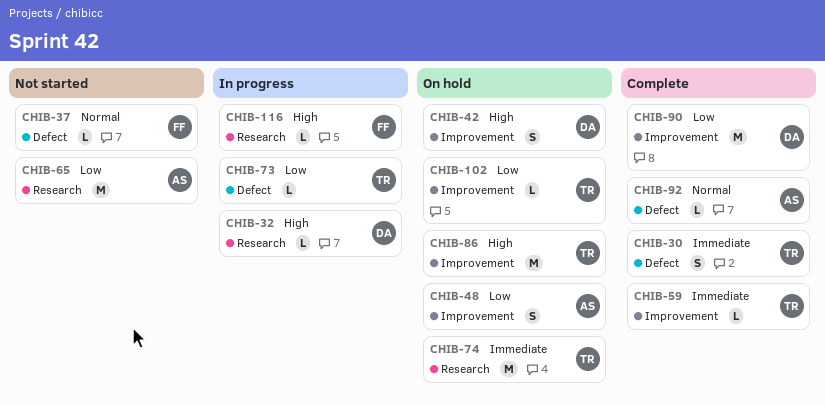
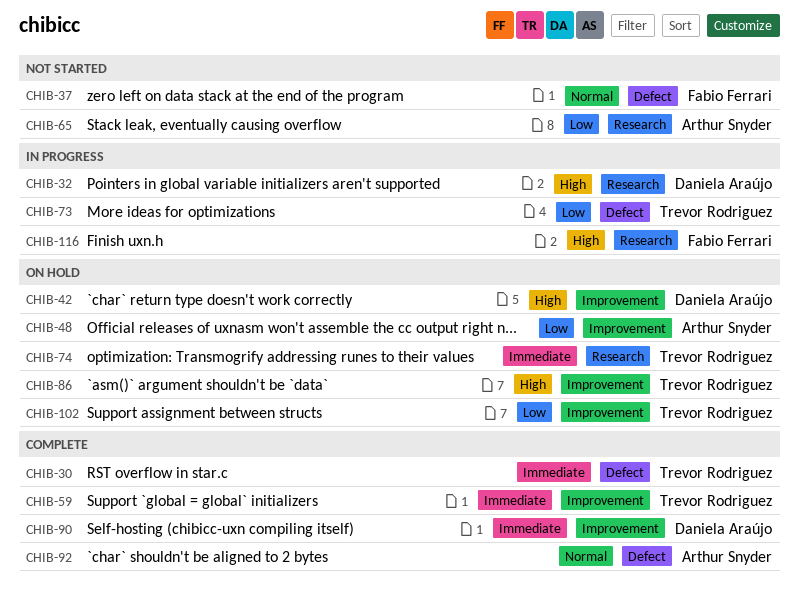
CHIB-90, priority: Low -> Immediate

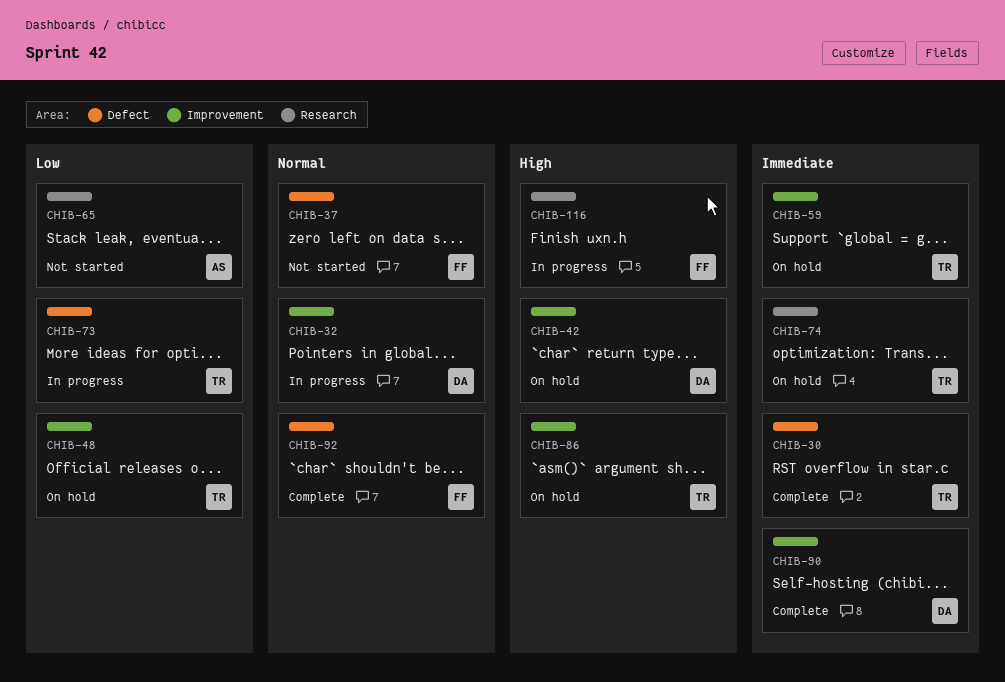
CHIB-32, priority: High -> Normal
CHIB-32, label: Research -> Improvement
CHIB-48, owner: Arthur Snyder -> Trevor Rodriguez
CHIB-59, status: Complete -> On hold
CHIB-92, owner: Arthur Snyder -> Fabio Ferrari
CHIB-102: present -> none

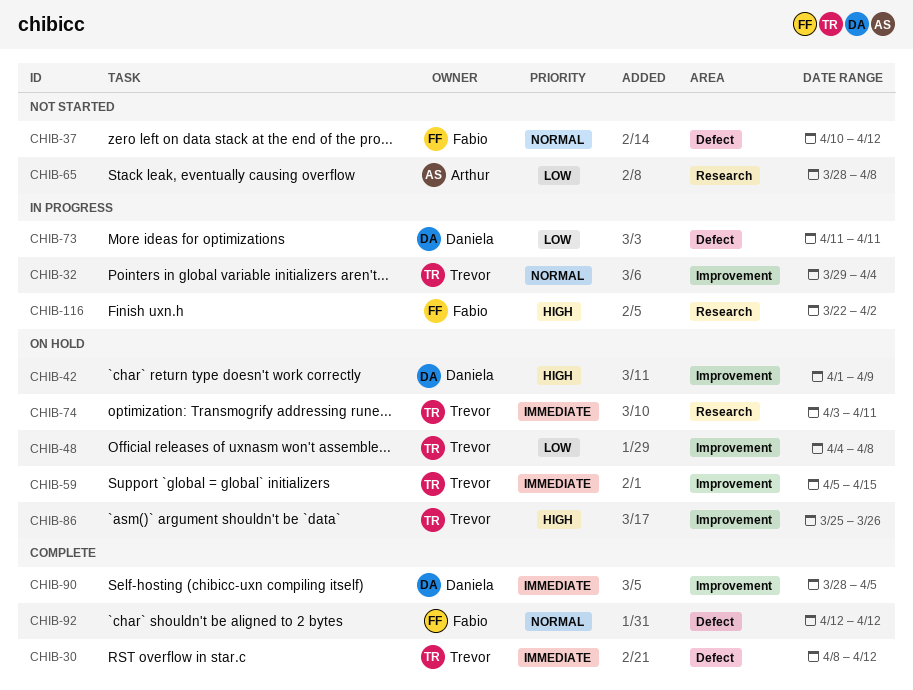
CHIB-32, owner: Daniela -> Trevor
CHIB-73, owner: Trevor -> Daniela

